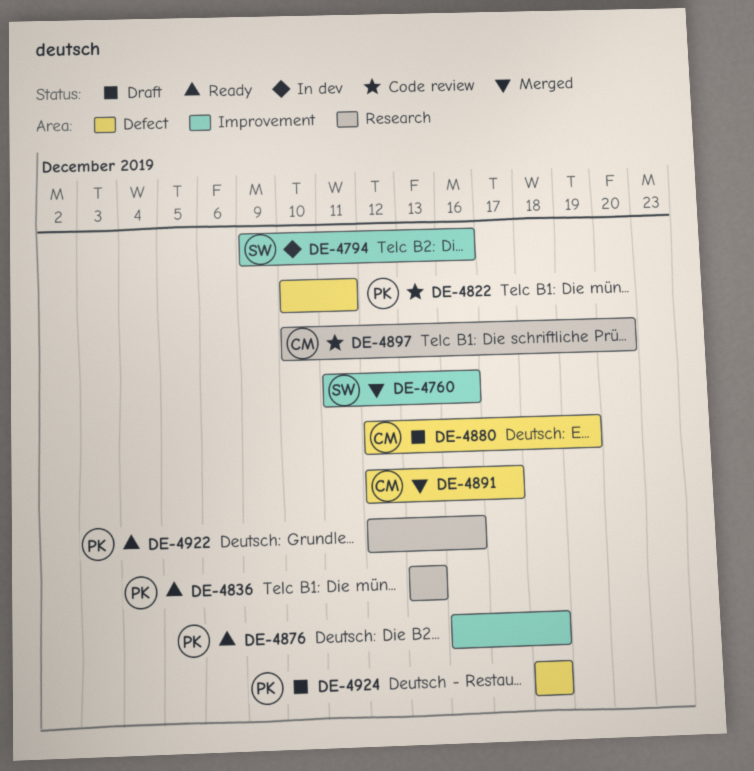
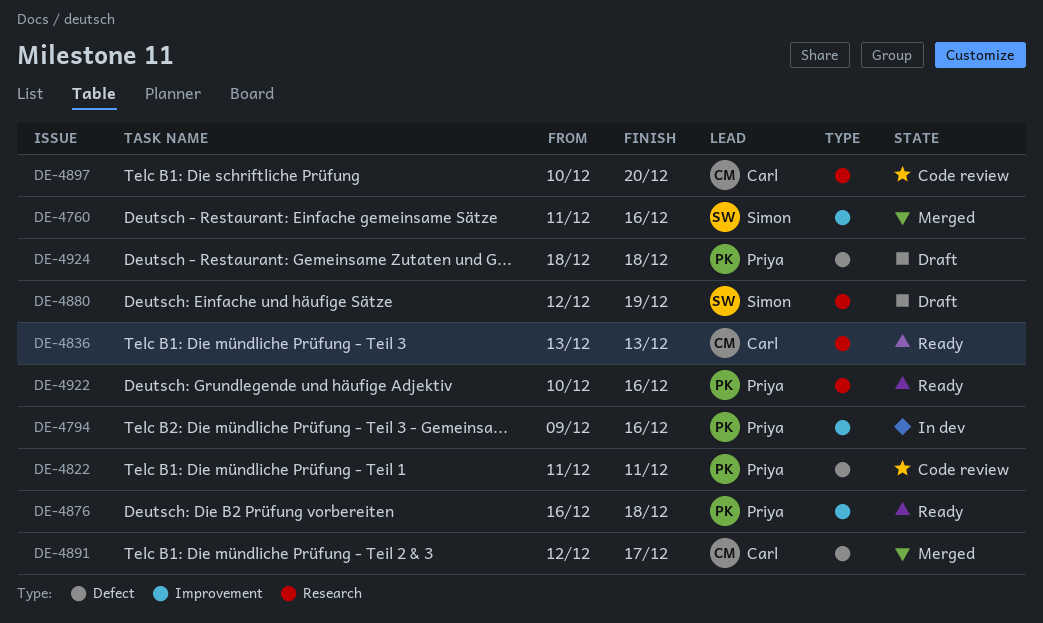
DE-4794, owner: Simon -> Priya
DE-4822, start: Dec 10 -> Dec 11
DE-4836, owner: Priya -> Carl
DE-4880, owner: Carl -> Simon
DE-4880, label: Defect -> Research
DE-4922, start: Dec 12 -> Dec 10

